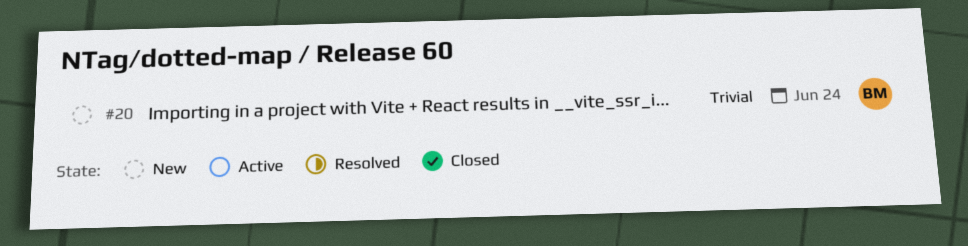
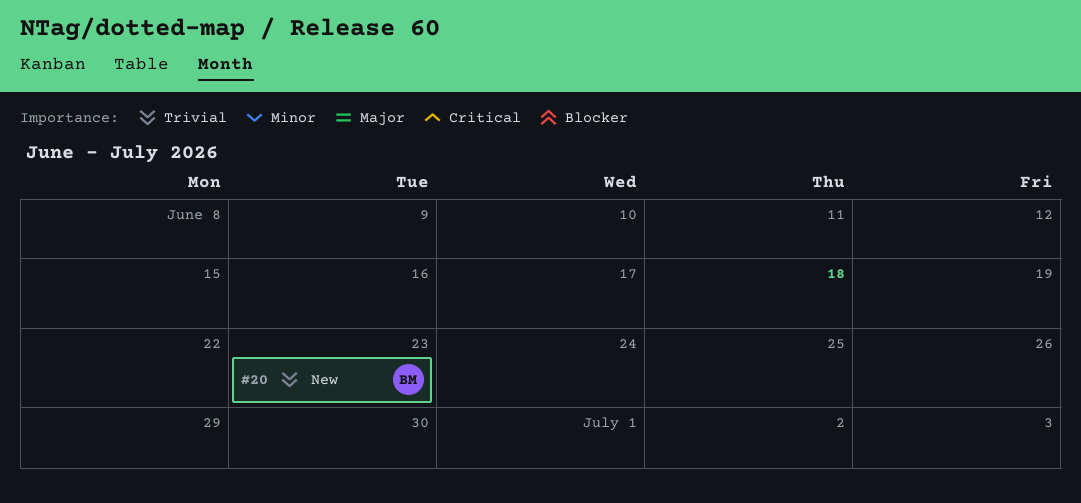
#20, due: Jun 24 -> Jun 23

